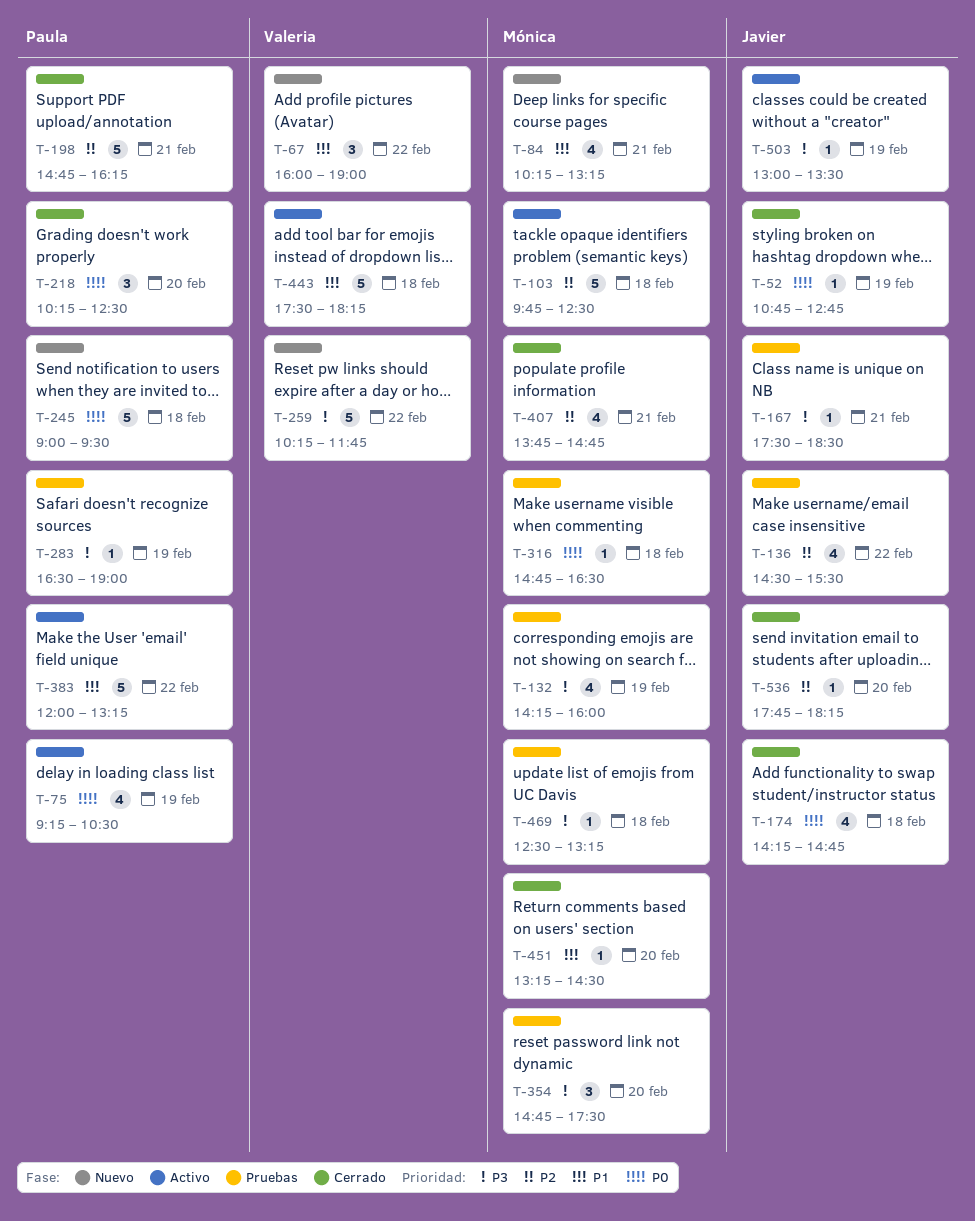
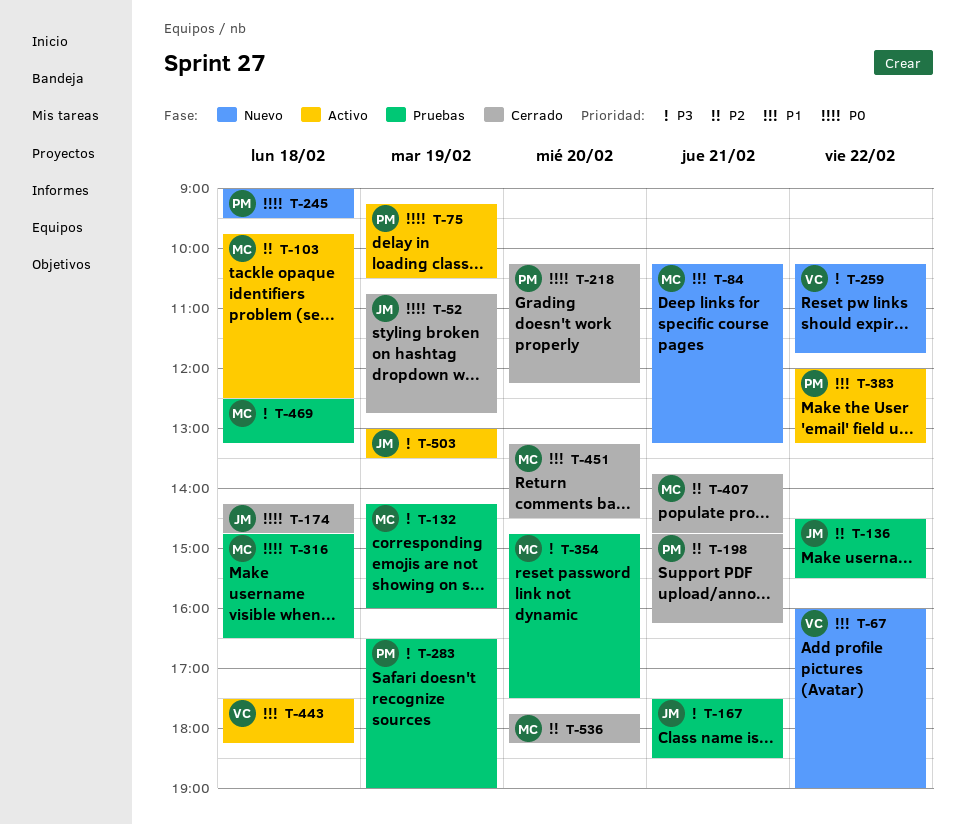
T-218, ends: 12:30 -> 12:15
T-536, owner: Javier -> Mónica

